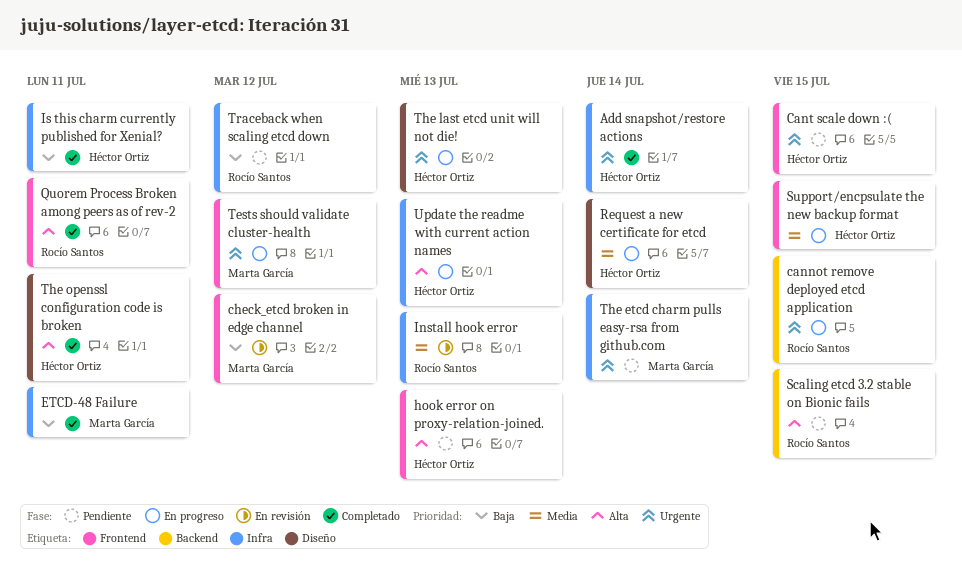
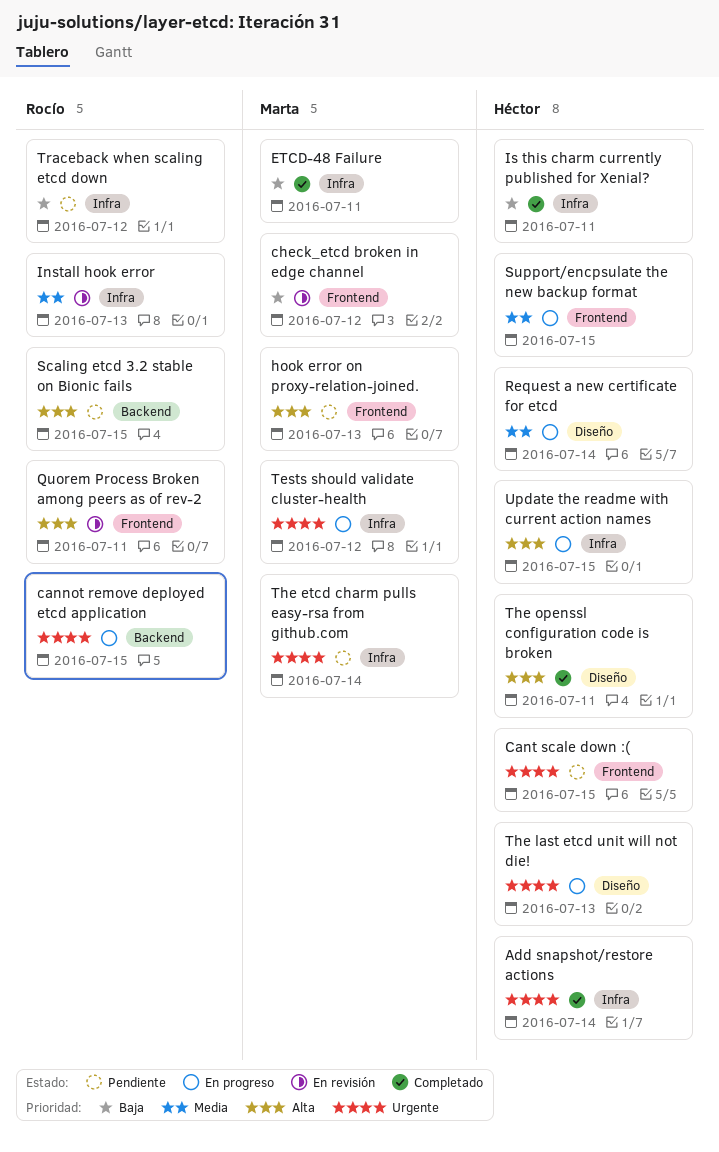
hook error on proxy-relation-joined., owner: Héctor Ortiz -> Marta García
Quorem Process Broken among peers as of rev-2, status: Completado -> En revisión
Tests should validate cluster-health, label: Frontend -> Infra
Update the readme with current action names, due: Jul 13 -> Jul 15

